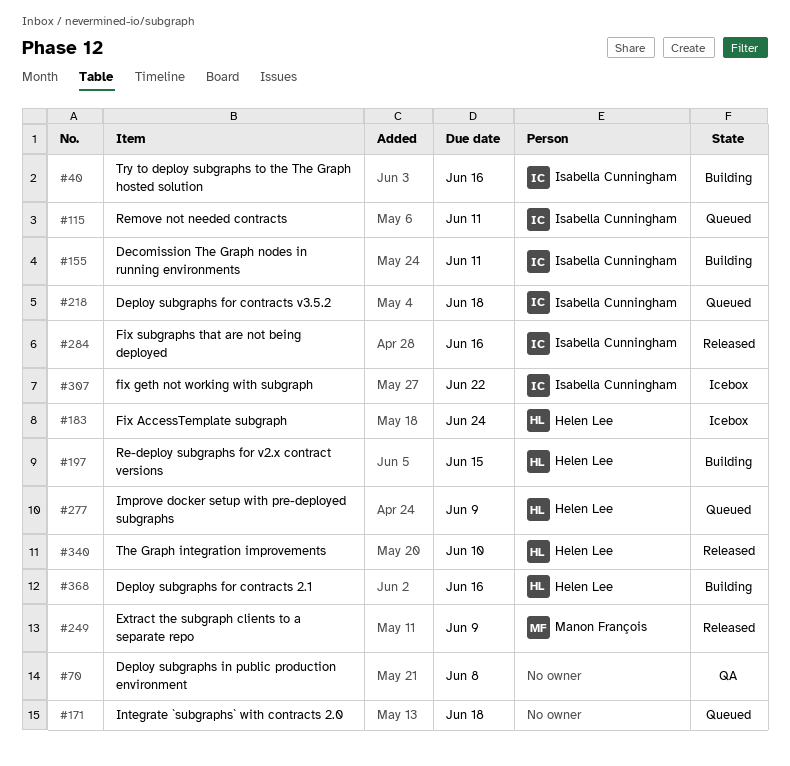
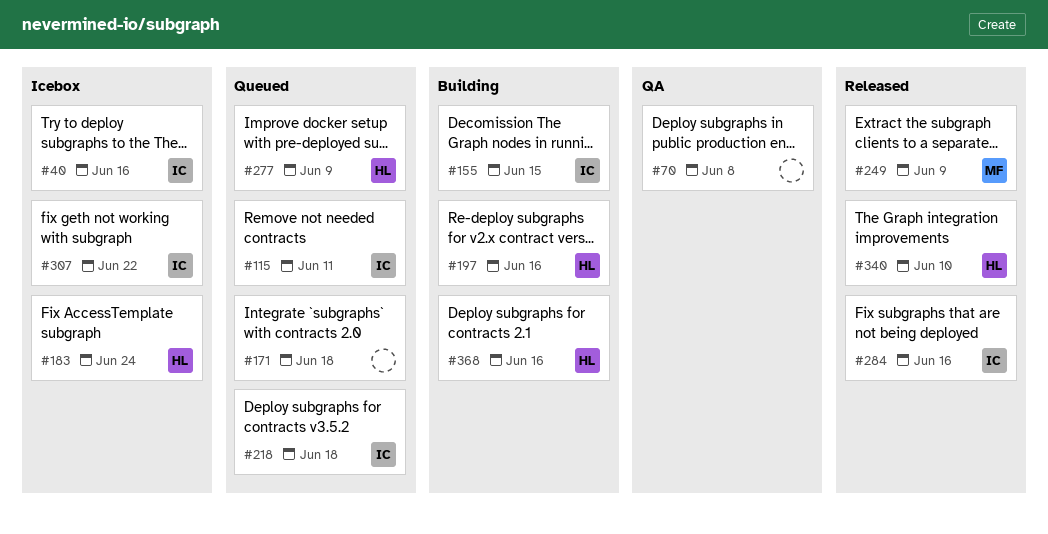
#40, status: Building -> Icebox
#155, due: Jun 11 -> Jun 15
#197, due: Jun 15 -> Jun 16

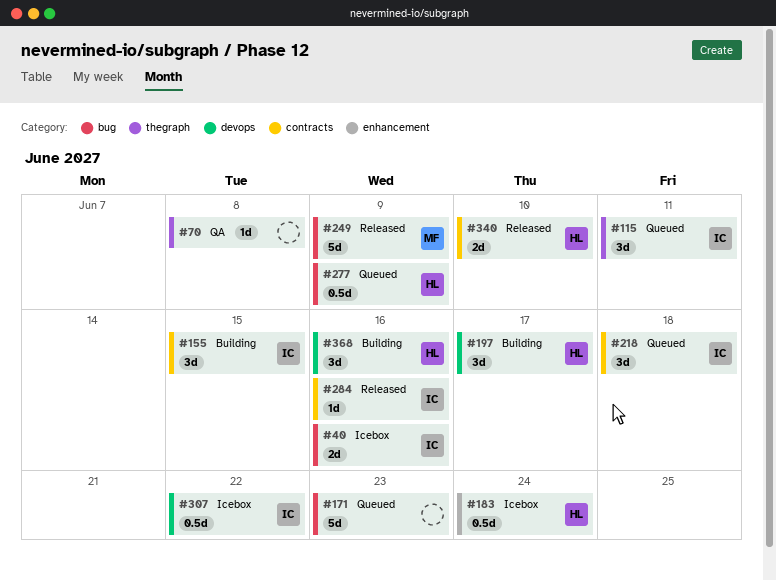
#171, due: Jun 18 -> Jun 23
#197, due: Jun 16 -> Jun 17

